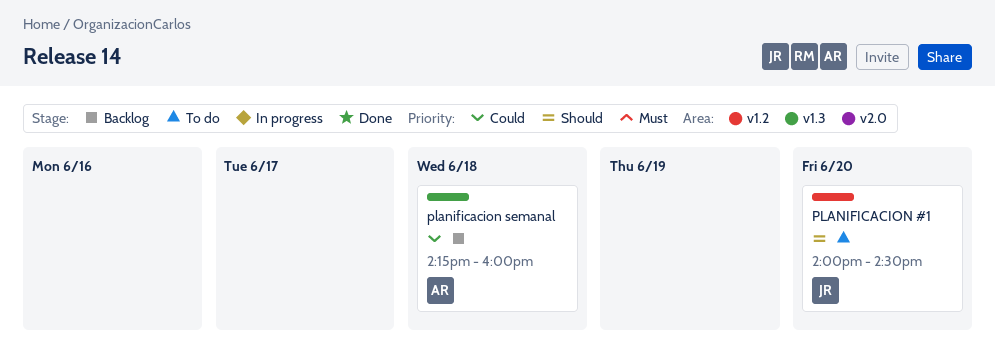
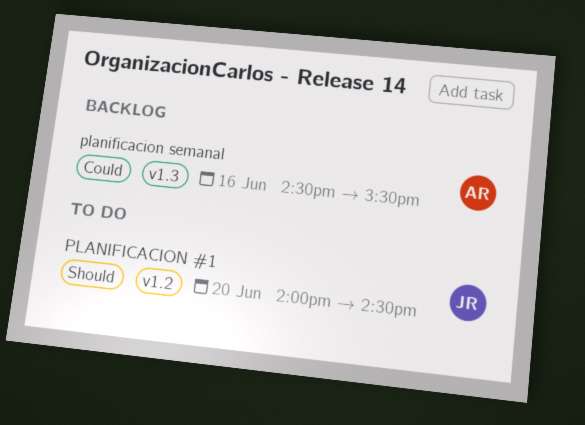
planificacion semanal, day: Jun 18 -> Jun 16
planificacion semanal, begins: 14:15 -> 14:30
planificacion semanal, ends: 16:00 -> 15:30

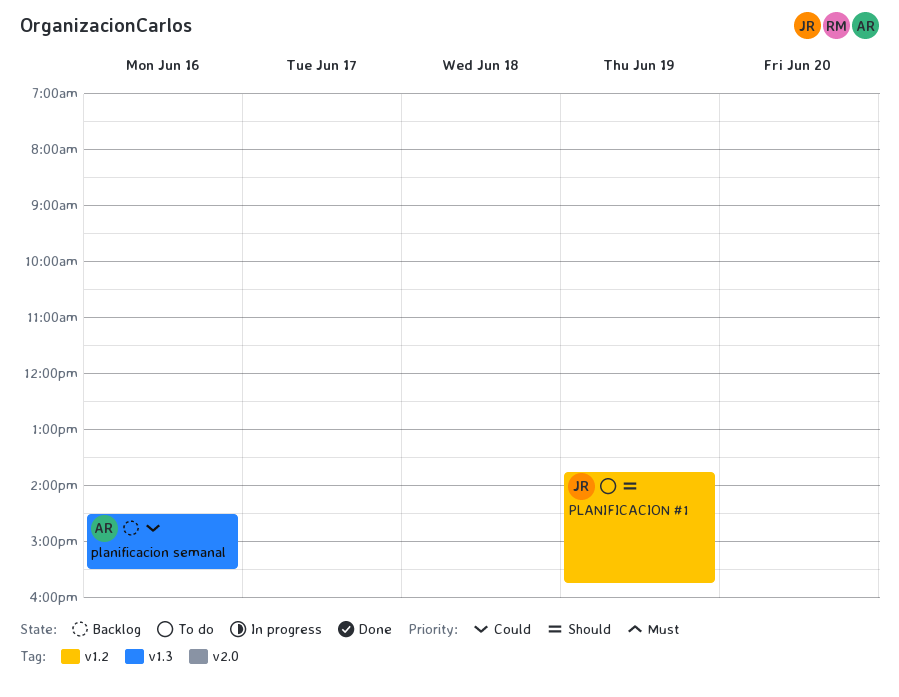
PLANIFICACION #1, day: Jun 20 -> Jun 19
PLANIFICACION #1, begins: 14:00 -> 13:45
PLANIFICACION #1, ends: 14:30 -> 15:45

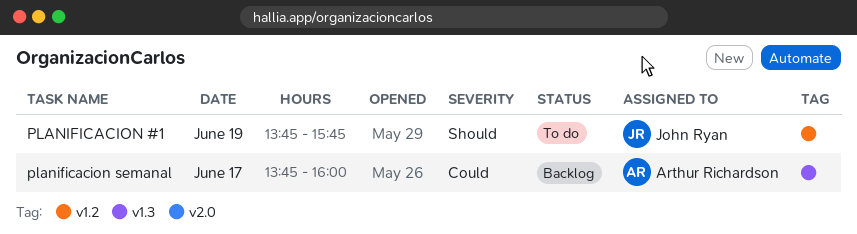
planificacion semanal, day: Jun 16 -> Jun 17
planificacion semanal, begins: 14:30 -> 13:45
planificacion semanal, ends: 15:30 -> 16:00

